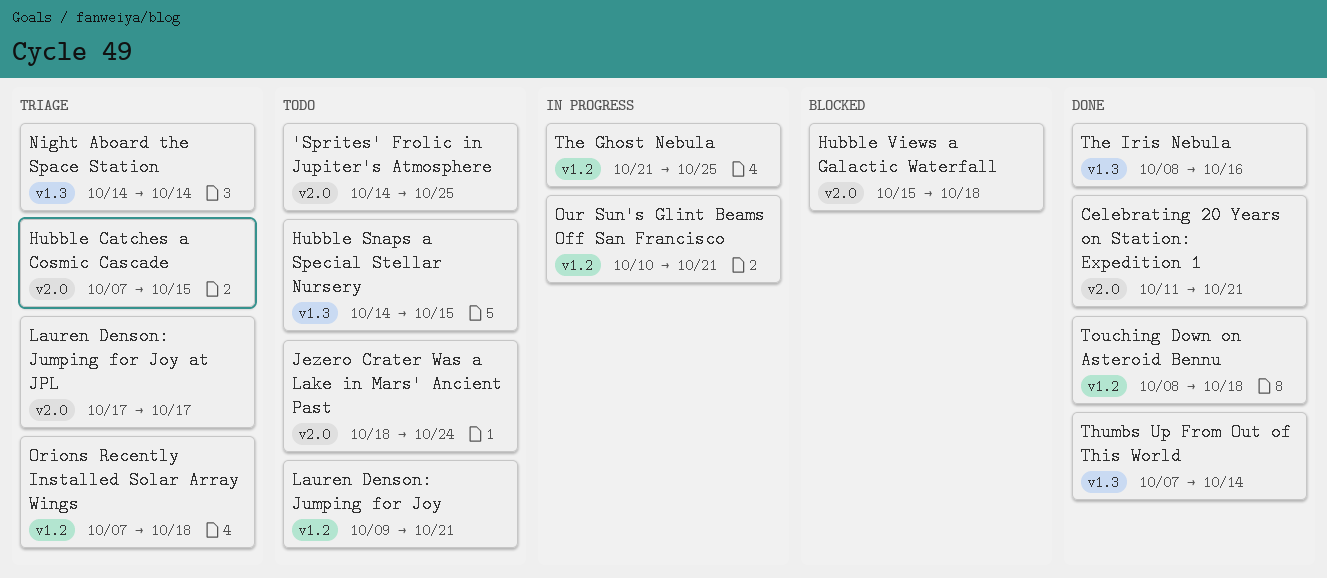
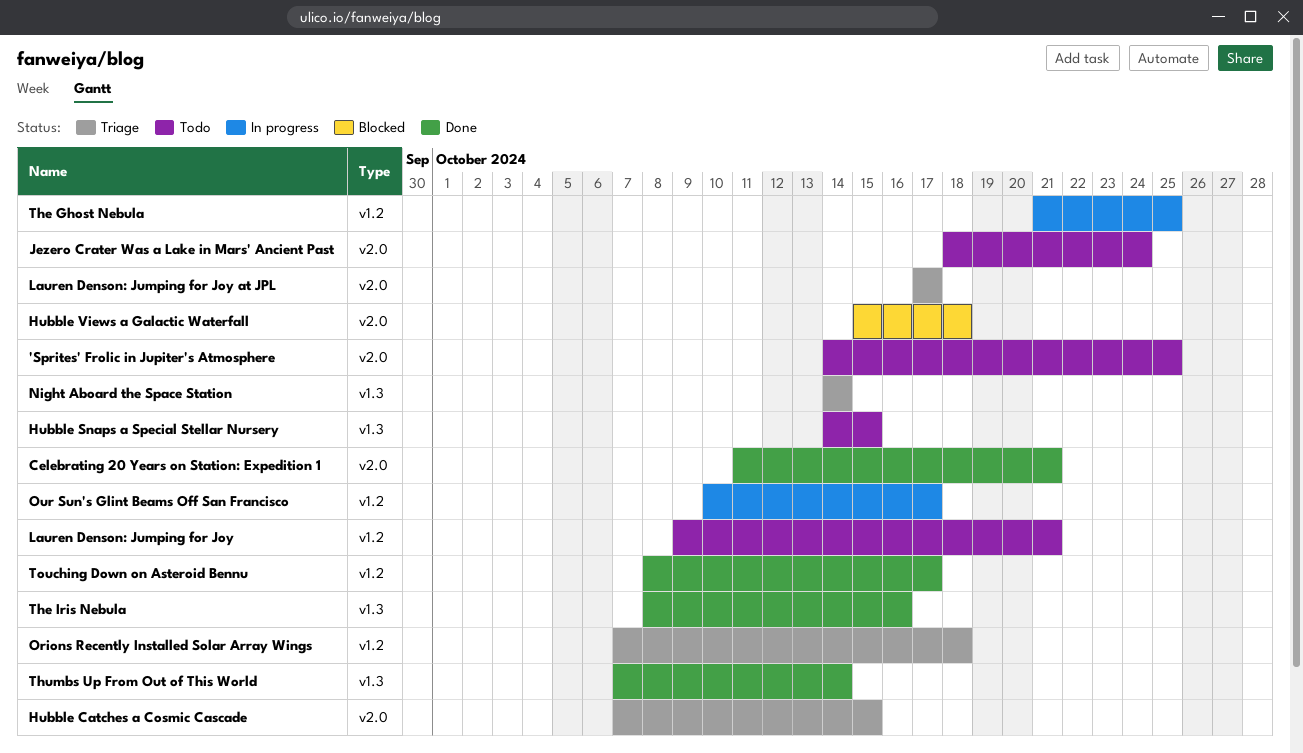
Our Sun's Glint Beams Off San Francisco, due: Oct 21 -> Oct 17
Touching Down on Asteroid Bennu, due: Oct 18 -> Oct 17

